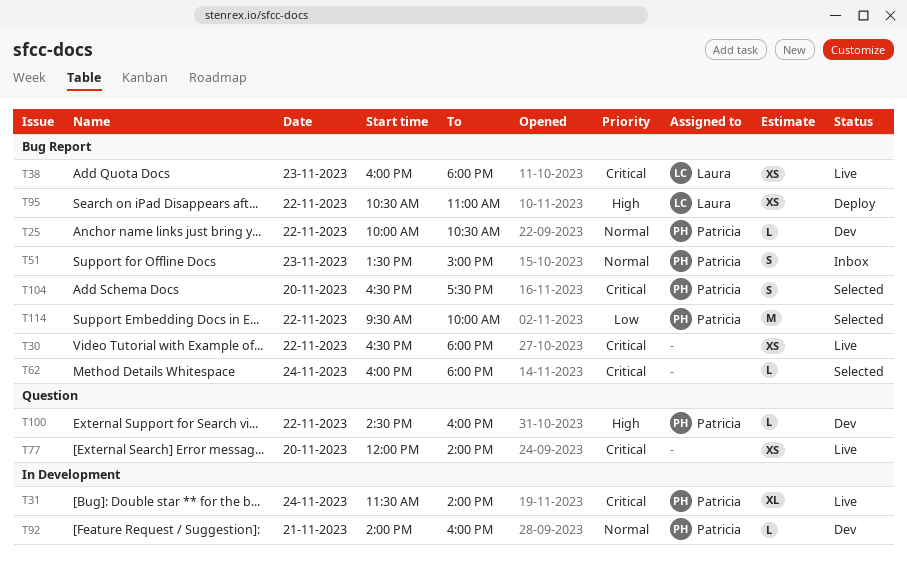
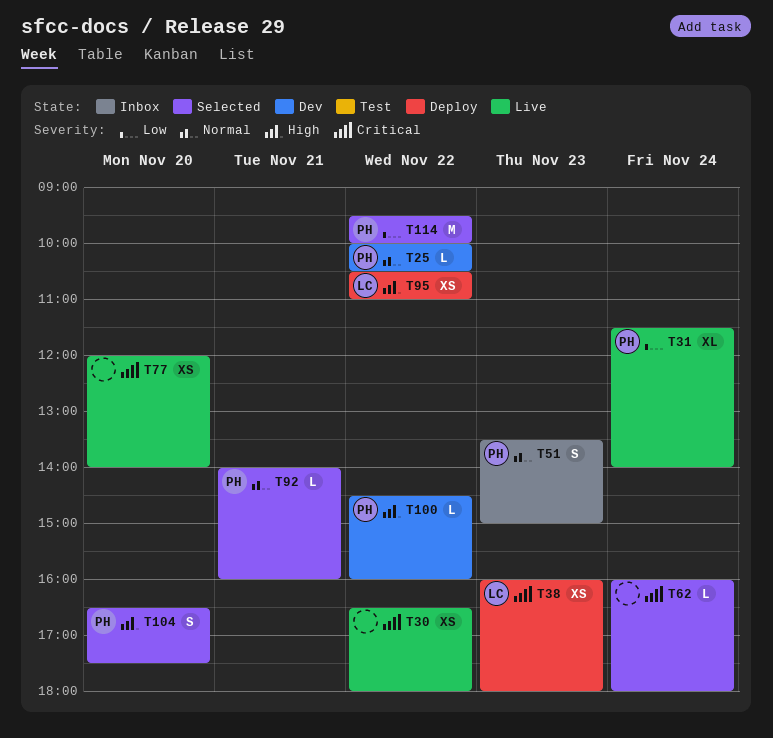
T31, priority: Critical -> Low
T38, status: Live -> Deploy
T92, status: Dev -> Selected
T104, priority: Critical -> High

